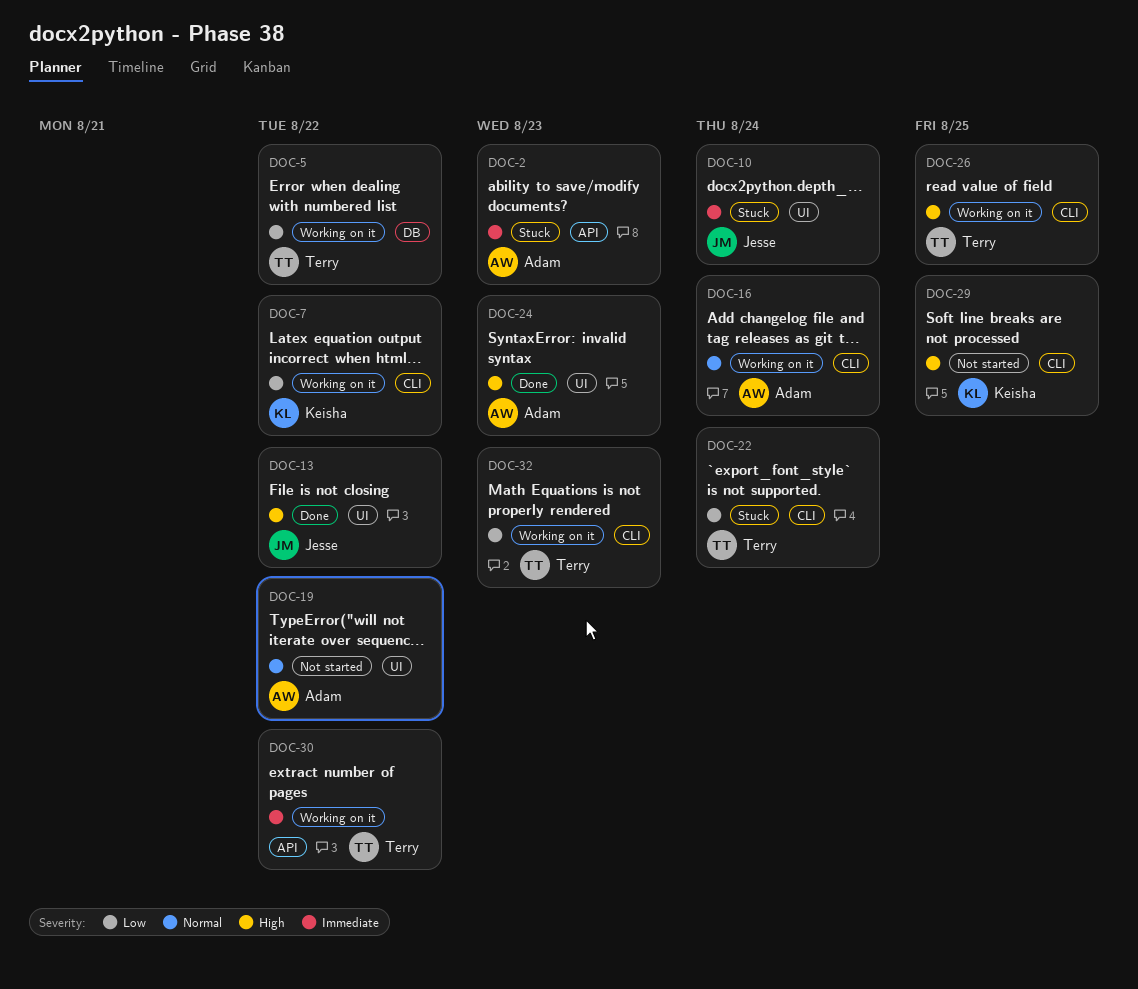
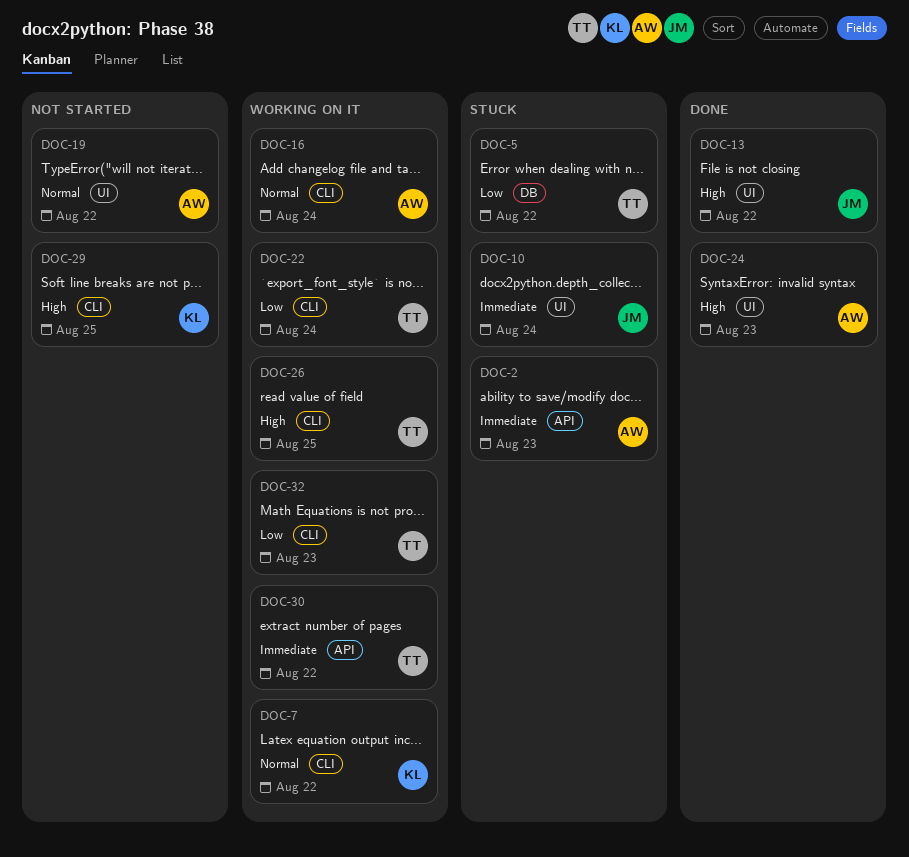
DOC-5, status: Working on it -> Stuck
DOC-7, priority: Low -> Normal
DOC-22, status: Stuck -> Working on it

